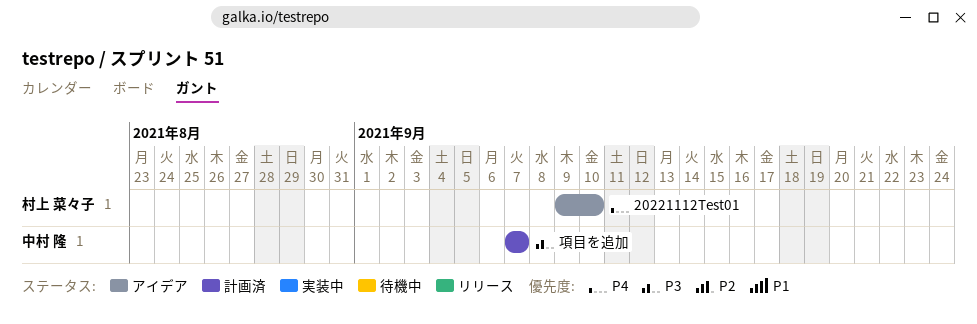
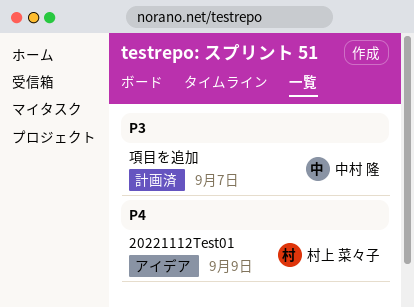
20221112Test01, due: Sep 10 -> Sep 9

